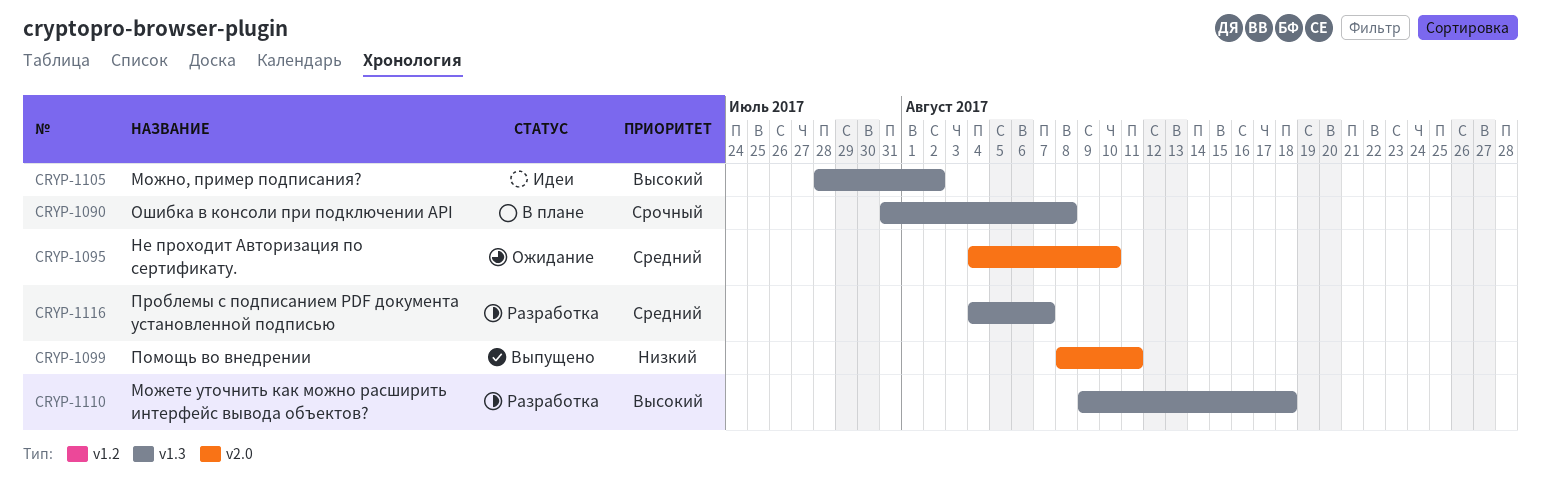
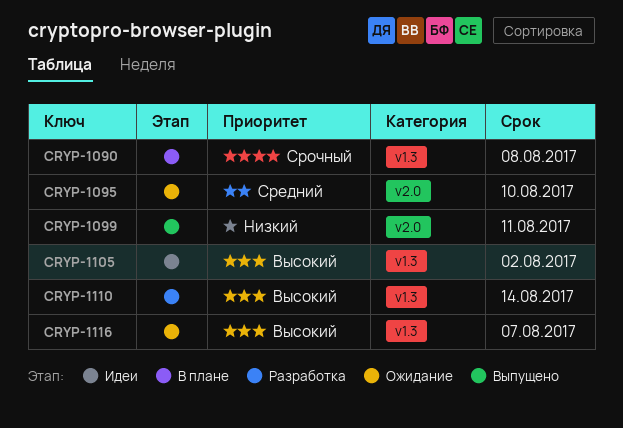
CRYP-1110, due: Aug 18 -> Aug 14
CRYP-1116, status: Разработка -> Ожидание
CRYP-1116, priority: Средний -> Высокий

